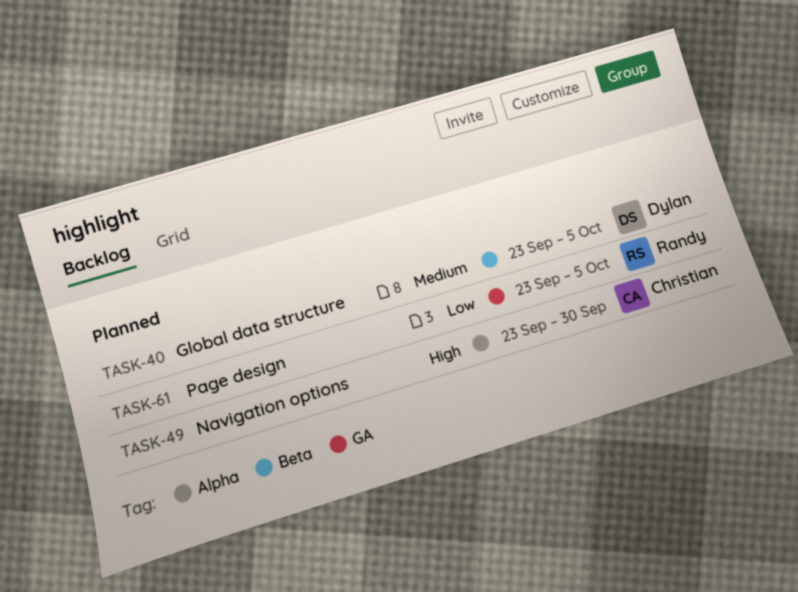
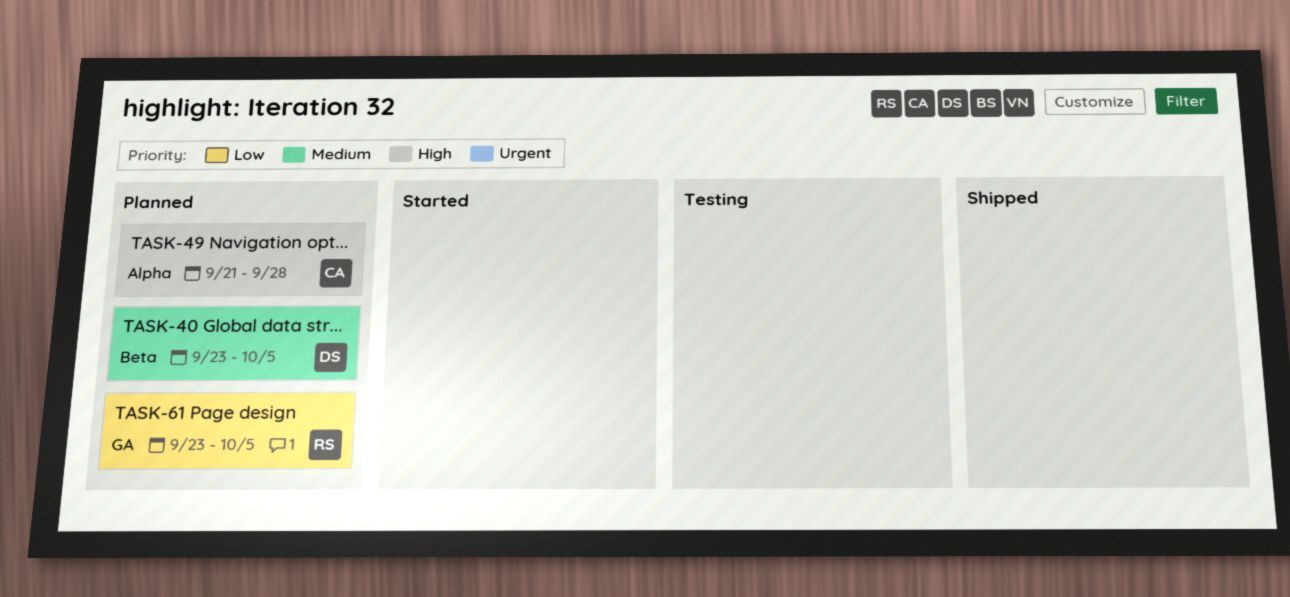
TASK-49, start: Sep 23 -> Sep 21
TASK-49, due: Sep 30 -> Sep 28

